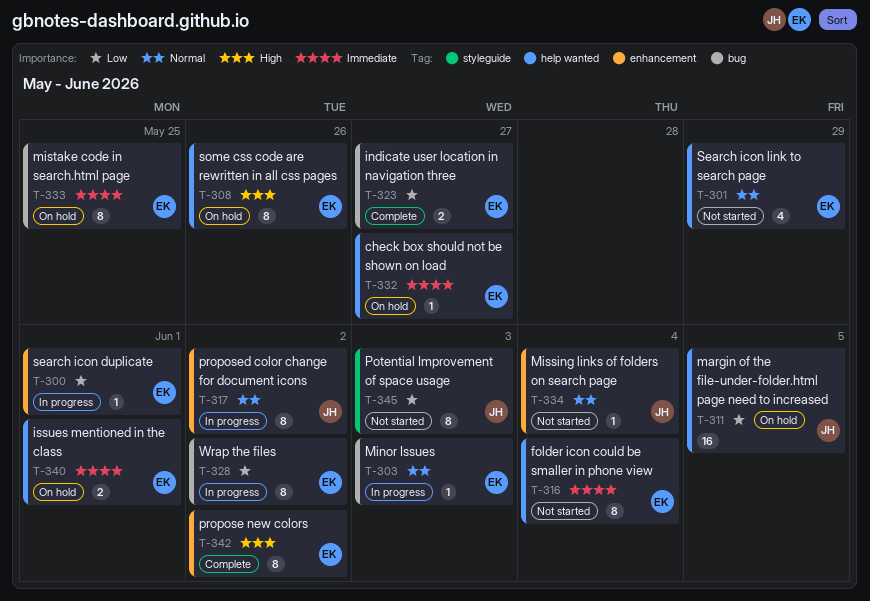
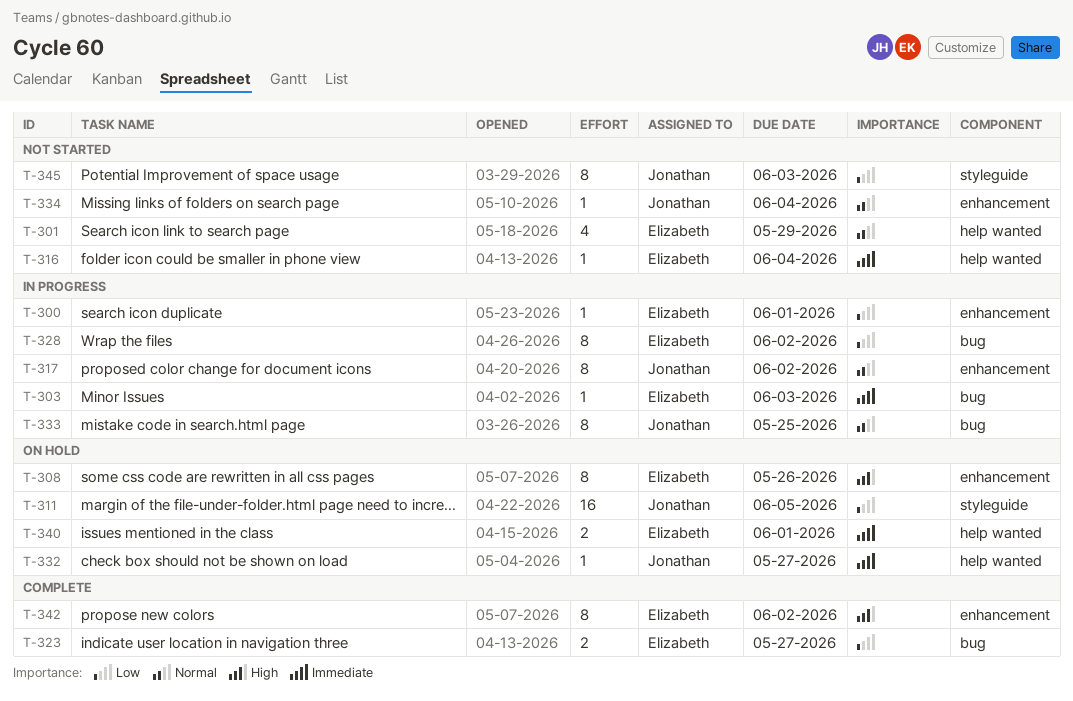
T-303, priority: Normal -> Immediate
T-308, label: help wanted -> enhancement
T-311, label: help wanted -> styleguide
T-316, estimate: 8 -> 1
T-332, owner: Elizabeth -> Jonathan
T-333, status: On hold -> In progress
T-333, owner: Elizabeth -> Jonathan
T-333, priority: Immediate -> Normal

